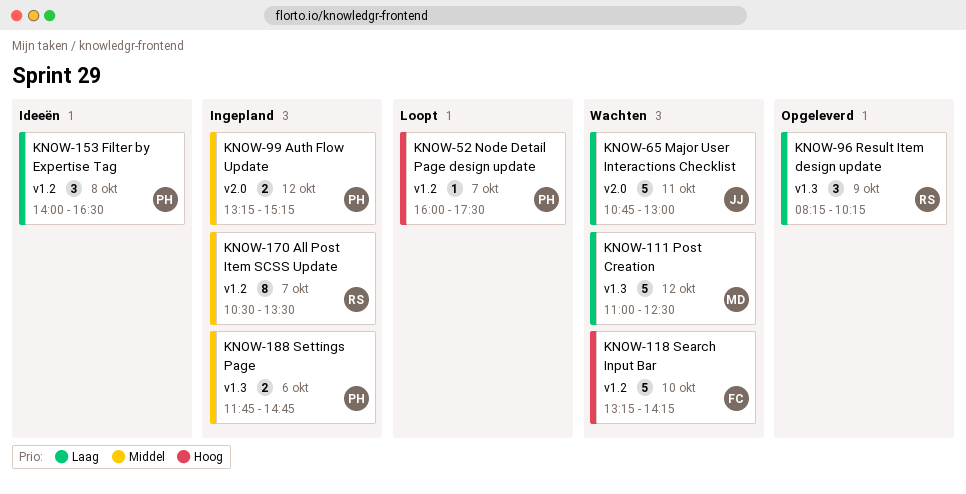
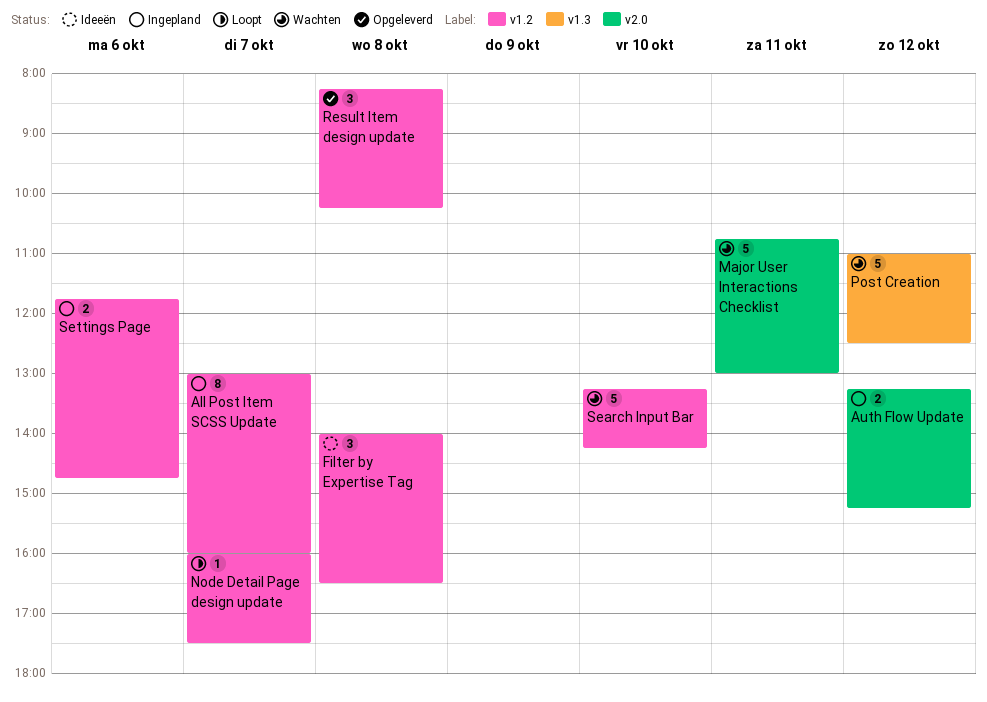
All Post Item SCSS Update, begins: 10:30 -> 13:00
All Post Item SCSS Update, ends: 13:30 -> 16:00
Result Item design update, label: v1.3 -> v1.2
Result Item design update, day: Oct 9 -> Oct 8
Settings Page, label: v1.3 -> v1.2

